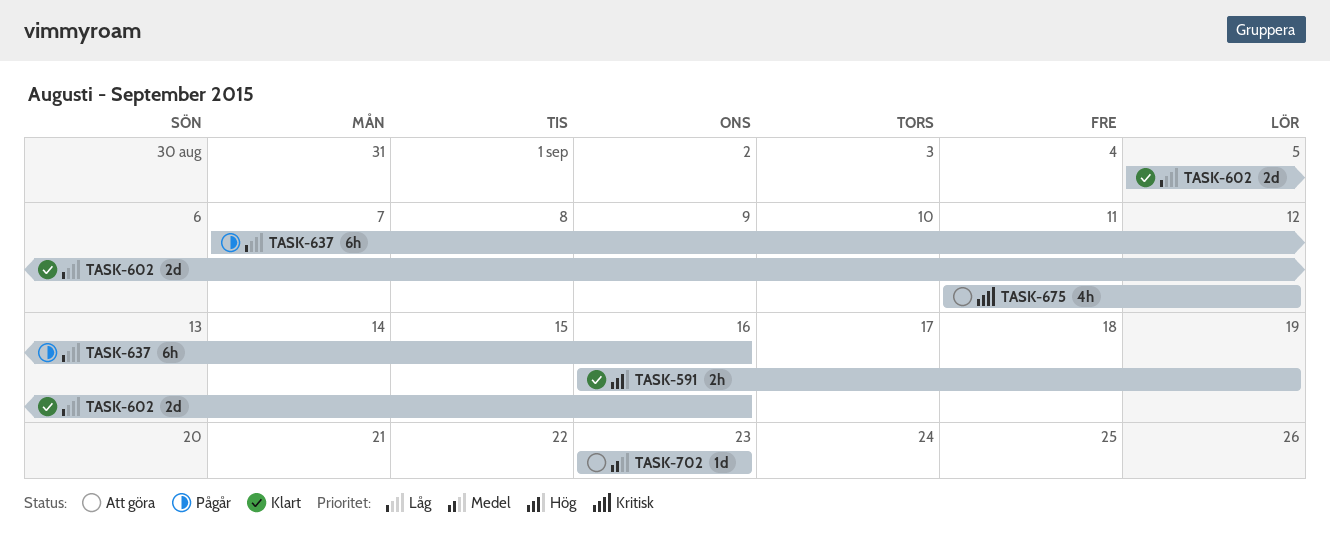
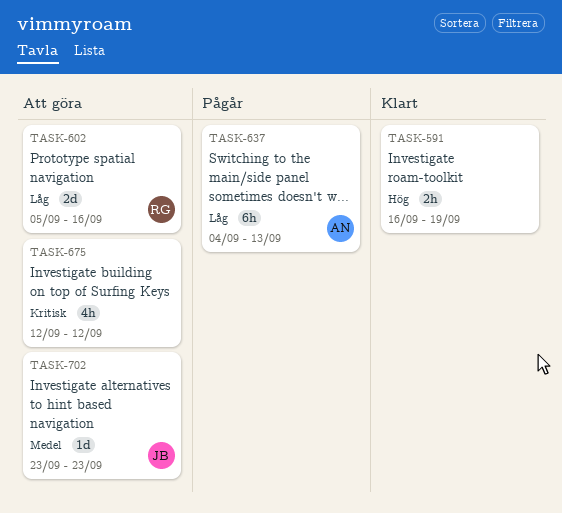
TASK-602, status: Klart -> Att göra
TASK-637, start: Sep 7 -> Sep 4
TASK-637, due: Sep 16 -> Sep 13
TASK-675, start: Sep 11 -> Sep 12

